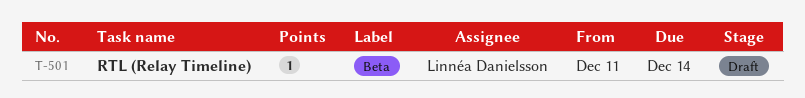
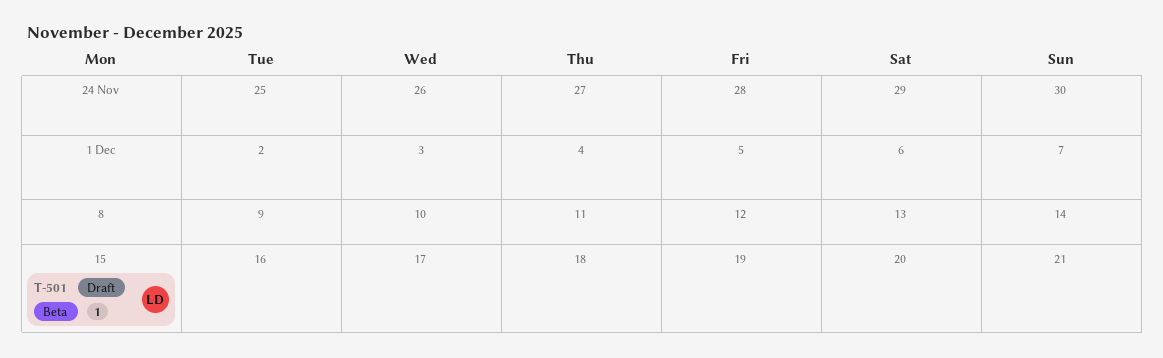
T-501, due: Dec 14 -> Dec 15

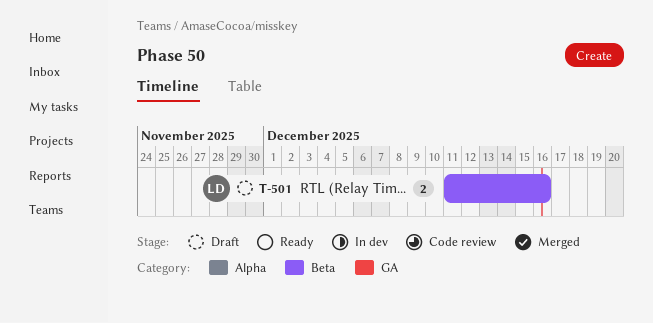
T-501, estimate: 1 -> 2
T-501, due: Dec 15 -> Dec 16

